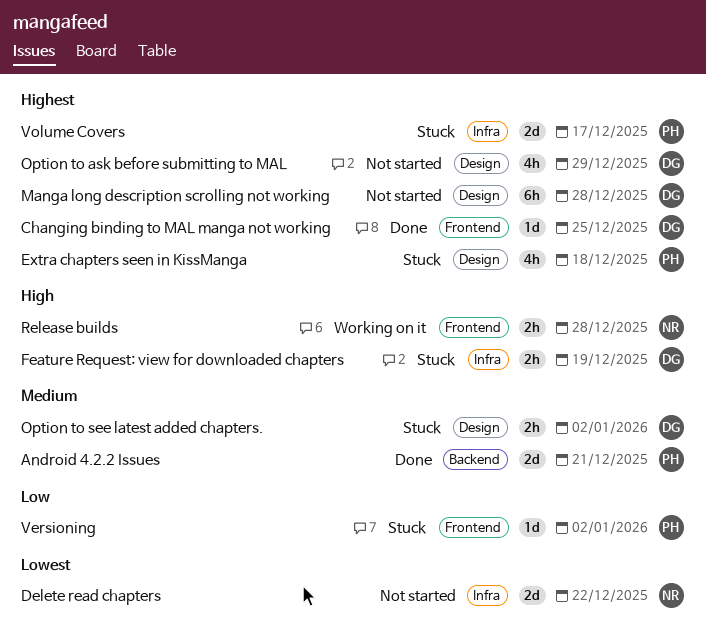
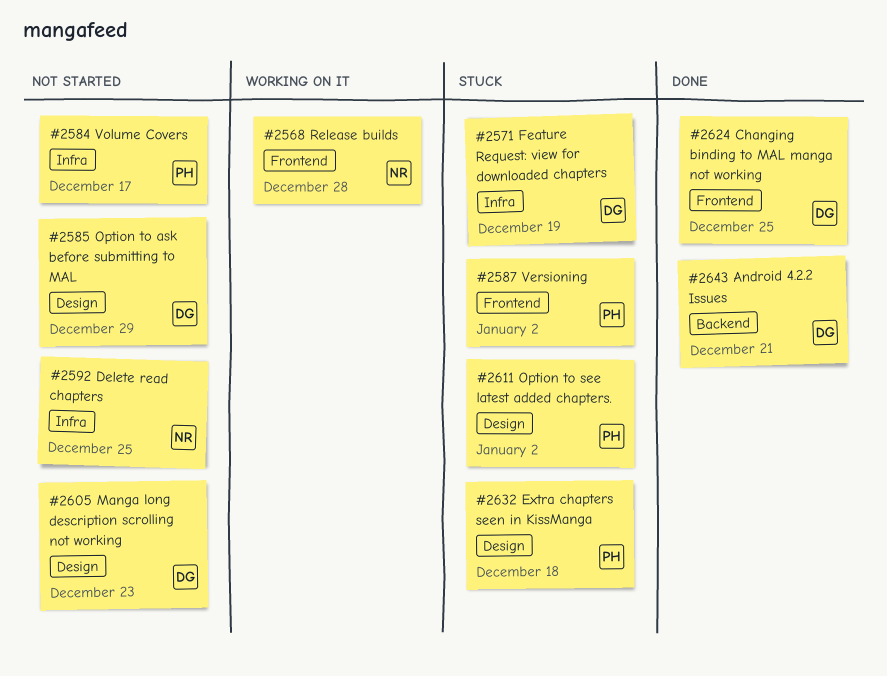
Android 4.2.2 Issues, owner: PH -> DG
Delete read chapters, due: Dec 22 -> Dec 25
Manga long description scrolling not working, due: Dec 28 -> Dec 23
Option to see latest added chapters., owner: DG -> PH
Volume Covers, status: Stuck -> Not started

